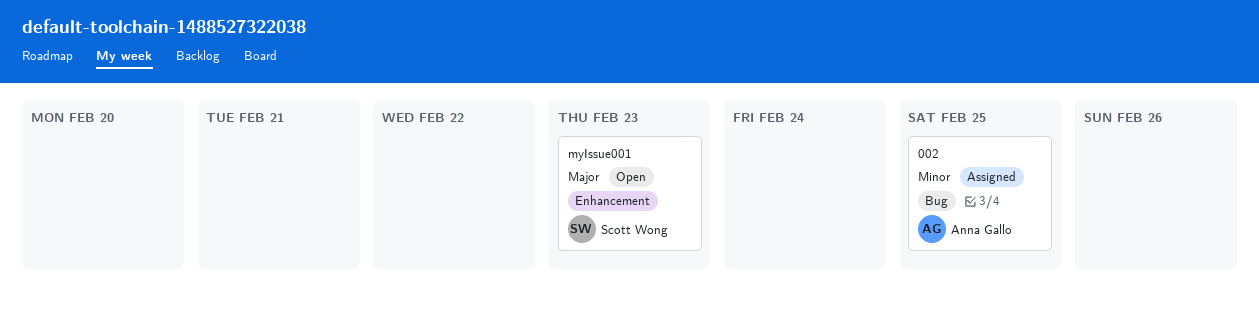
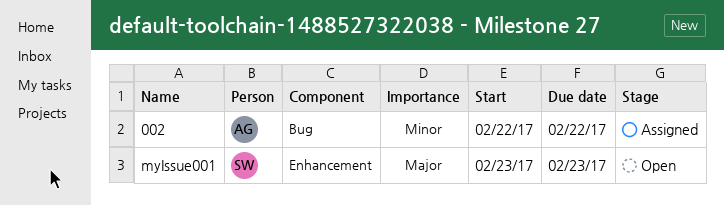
002, due: Feb 25 -> Feb 22

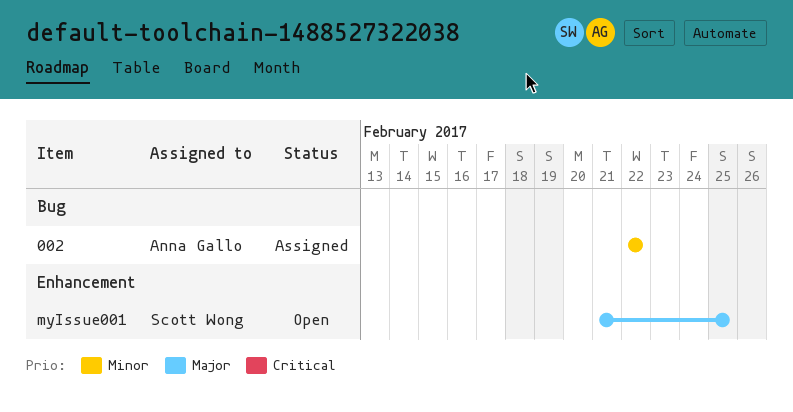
myIssue001, start: Feb 23 -> Feb 21
myIssue001, due: Feb 23 -> Feb 25

